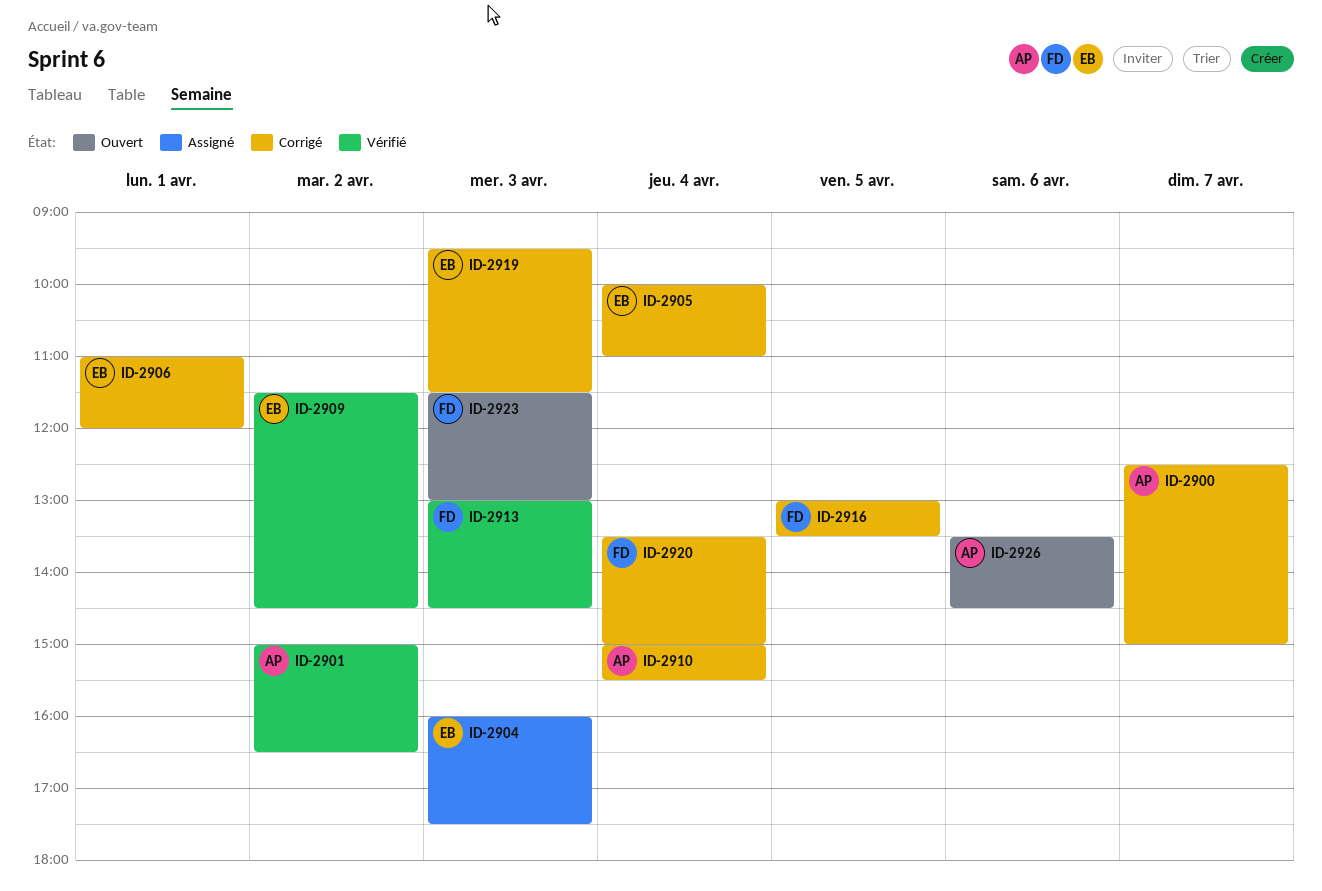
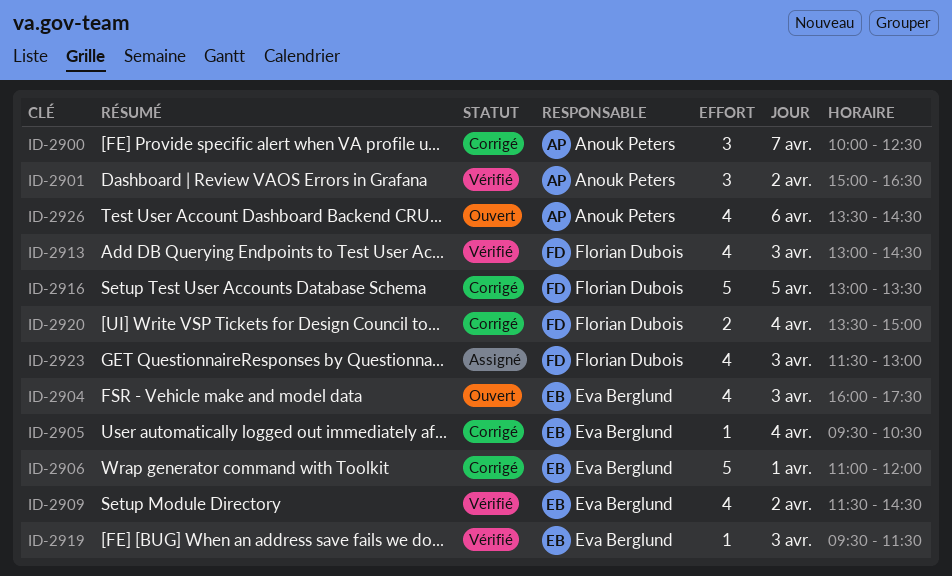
ID-2900, begins: 12:30 -> 10:00
ID-2900, ends: 15:00 -> 12:30
ID-2904, status: Assigné -> Ouvert
ID-2905, begins: 10:00 -> 09:30
ID-2905, ends: 11:00 -> 10:30
ID-2910: present -> none
ID-2919, status: Corrigé -> Vérifié
ID-2923, status: Ouvert -> Assigné

